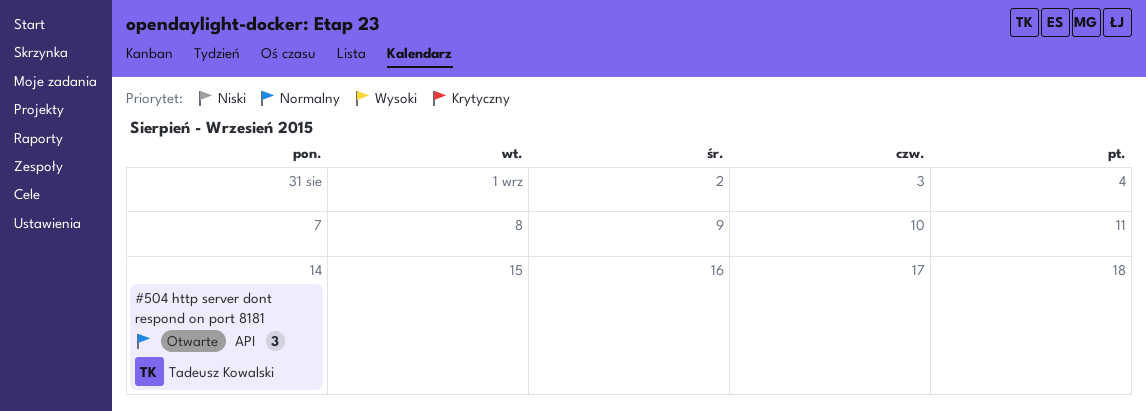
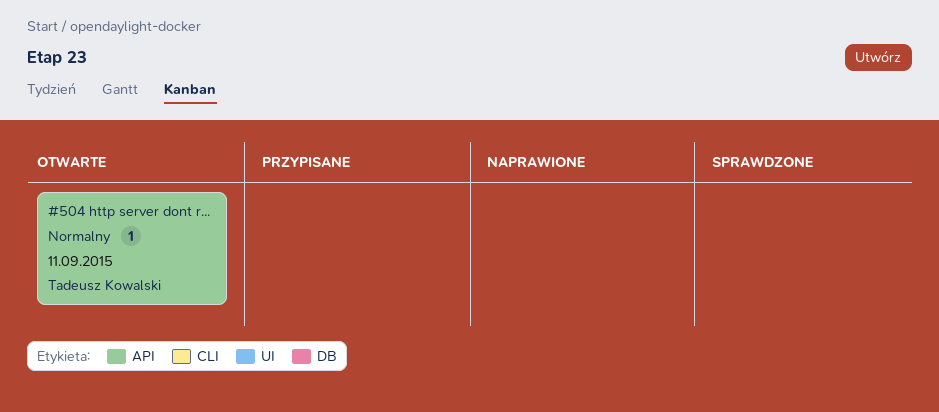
#504, estimate: 3 -> 1
#504, due: Sep 14 -> Sep 11

